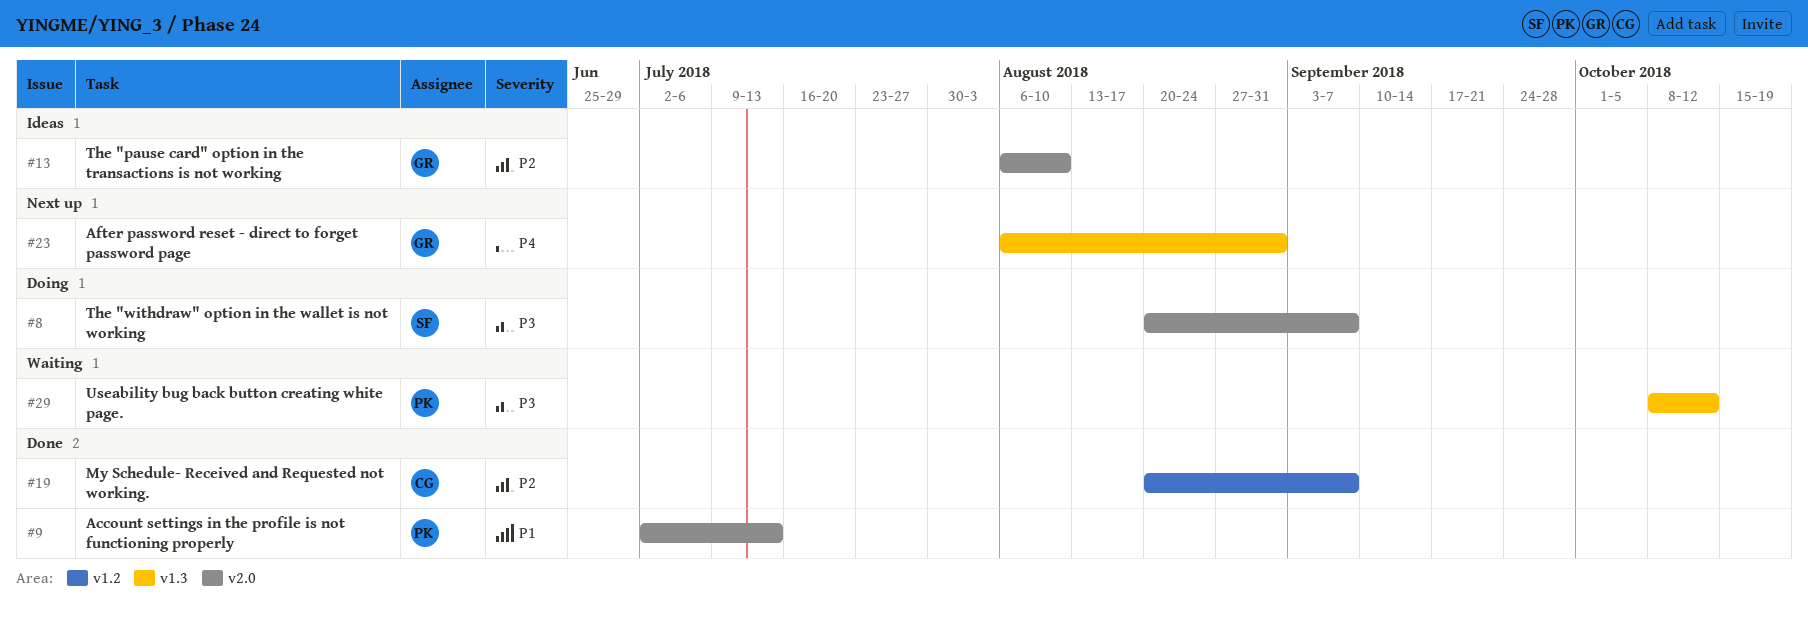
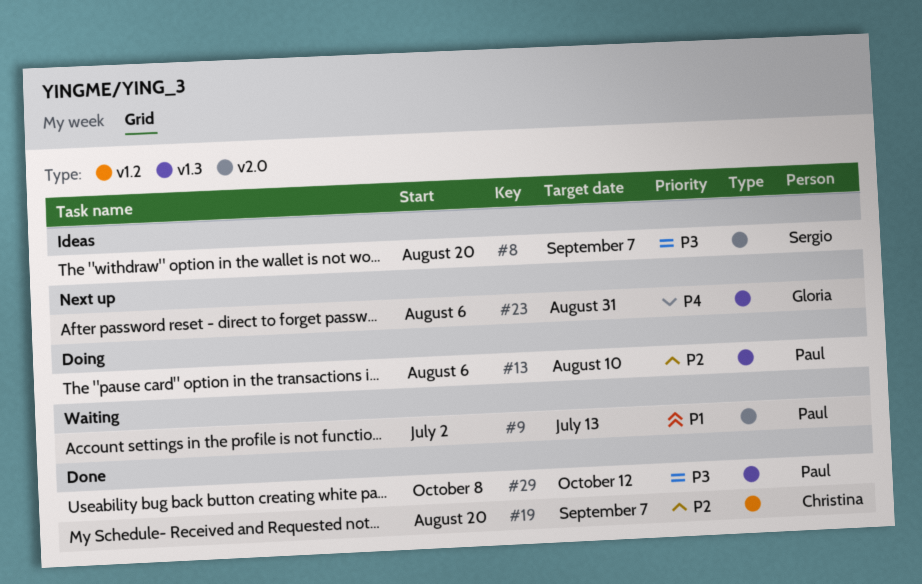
#8, status: Doing -> Ideas
#9, status: Done -> Waiting
#13, status: Ideas -> Doing
#13, owner: Gloria -> Paul
#13, label: v2.0 -> v1.3
#29, status: Waiting -> Done

